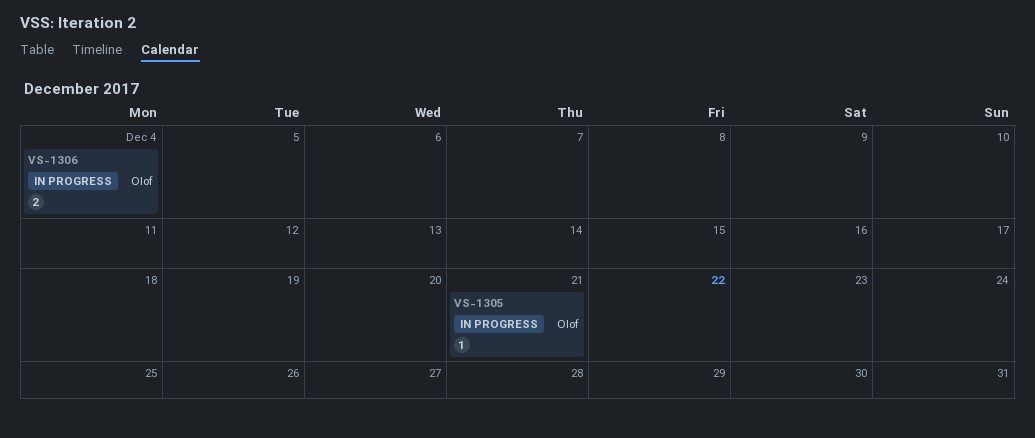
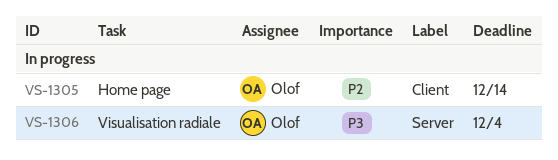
VS-1305, due: Dec 21 -> Dec 14

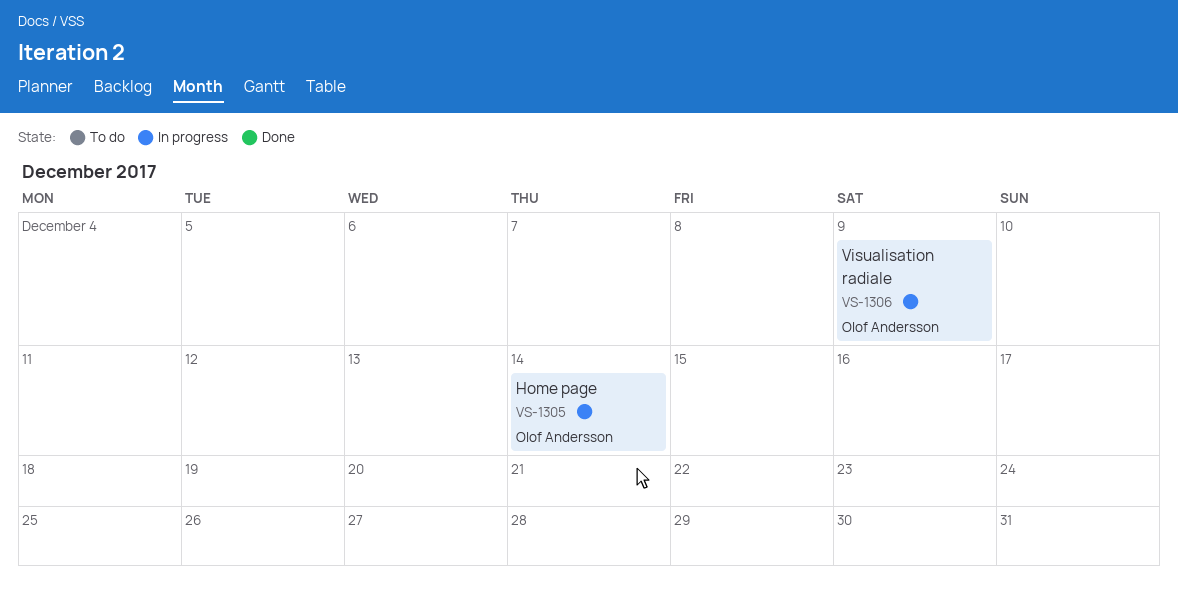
VS-1306, due: Dec 4 -> Dec 9

